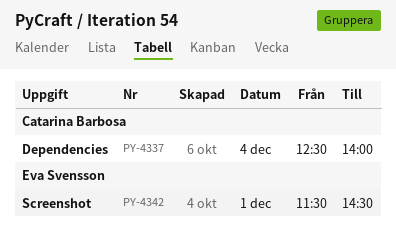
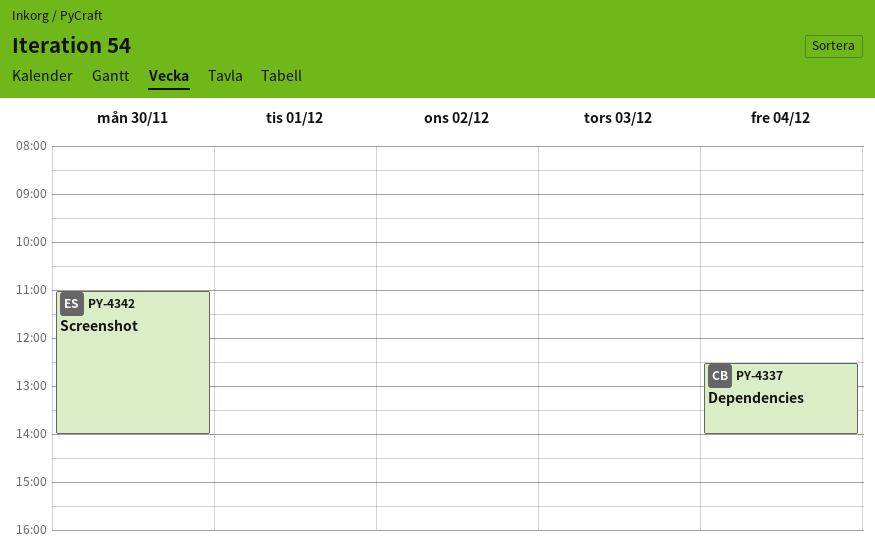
PY-4342, day: Dec 1 -> Nov 30
PY-4342, begins: 11:30 -> 11:00
PY-4342, ends: 14:30 -> 14:00

